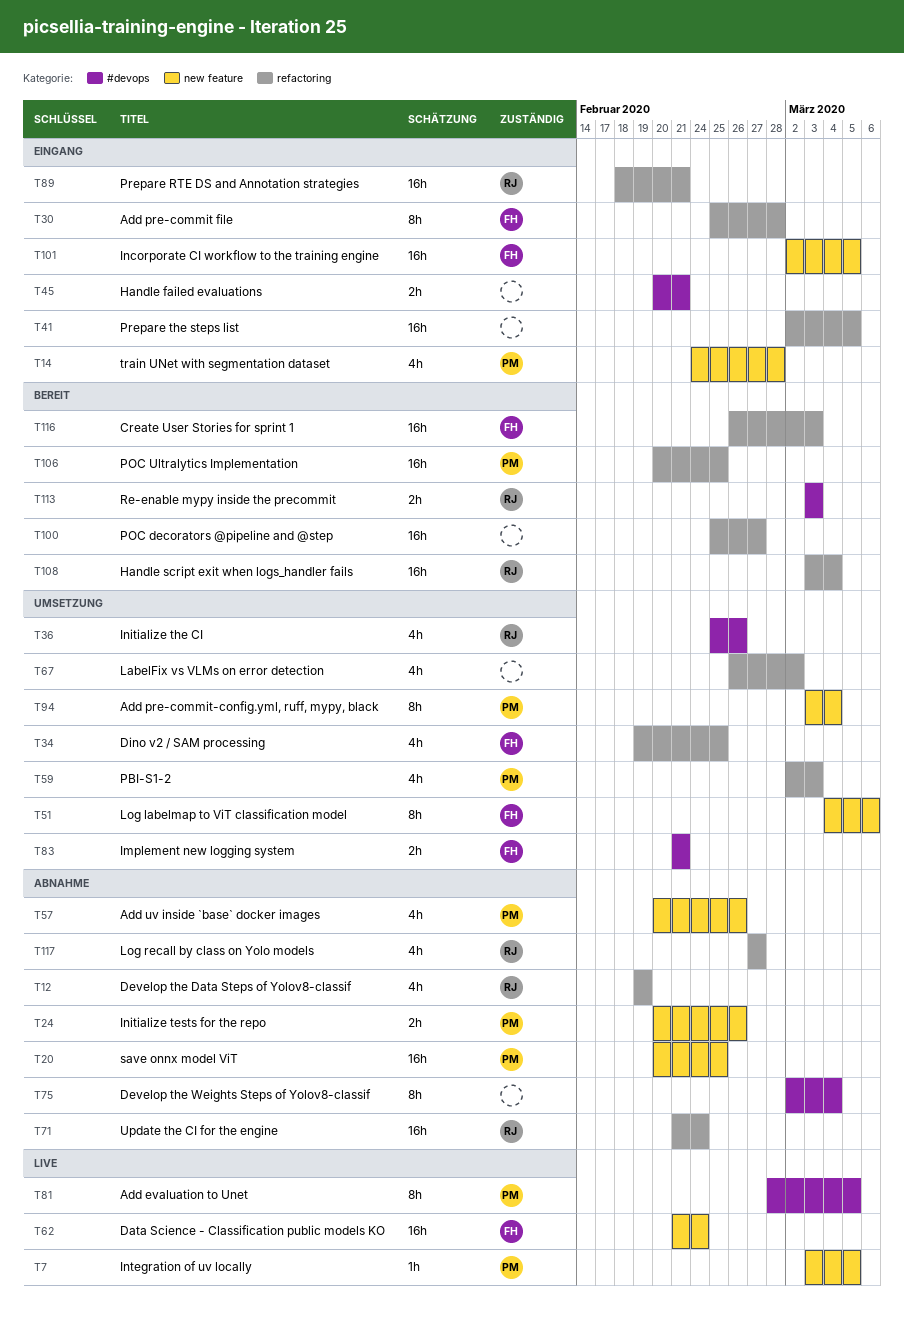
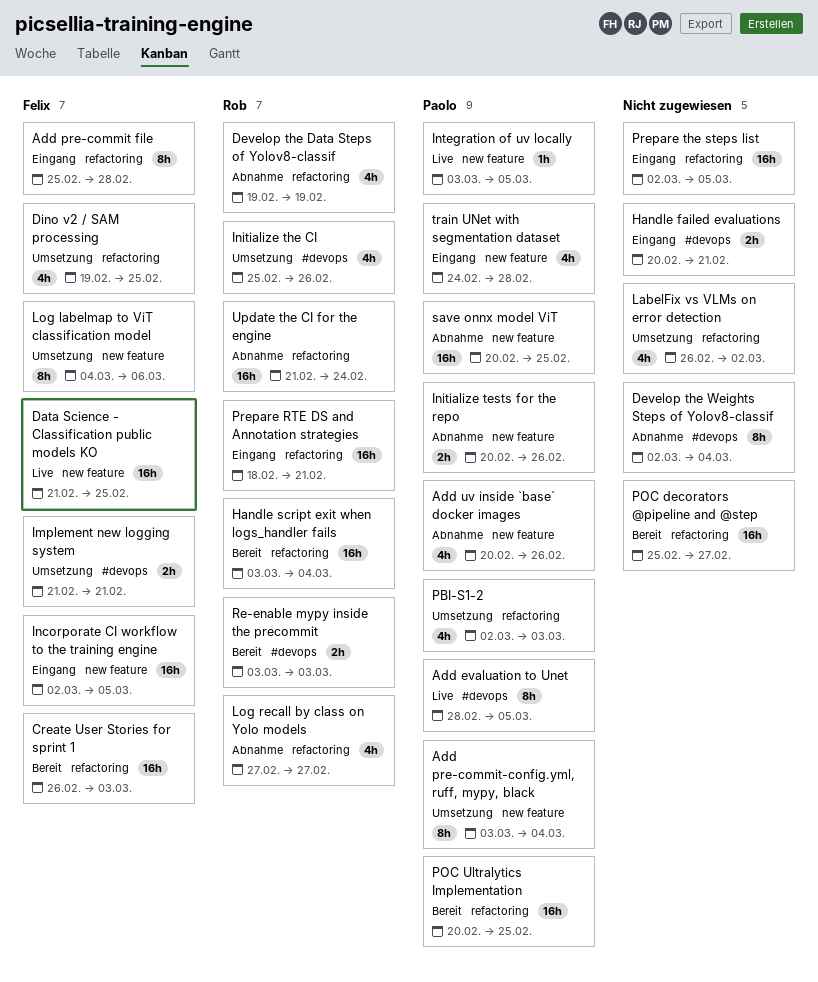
Data Science - Classification public models KO, due: Feb 24 -> Feb 25

